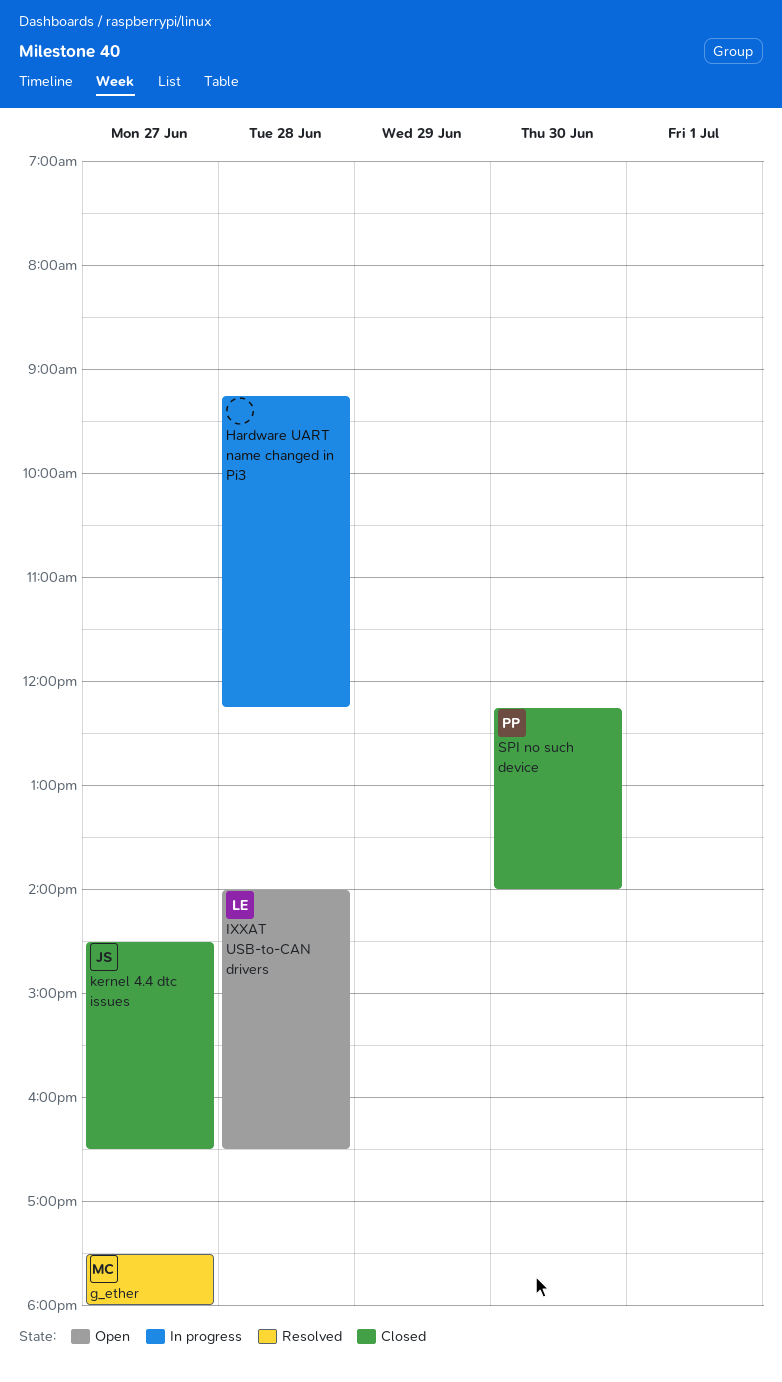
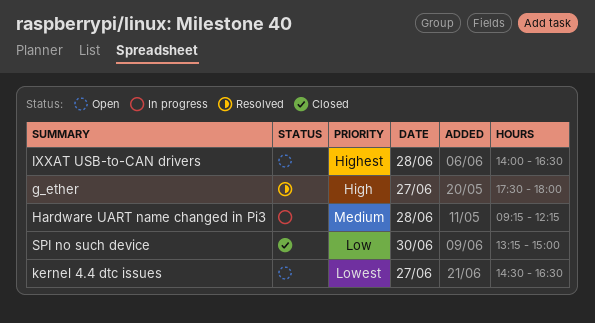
kernel 4.4 dtc issues, status: Closed -> Open
SPI no such device, begins: 12:15 -> 13:15
SPI no such device, ends: 14:00 -> 15:00

